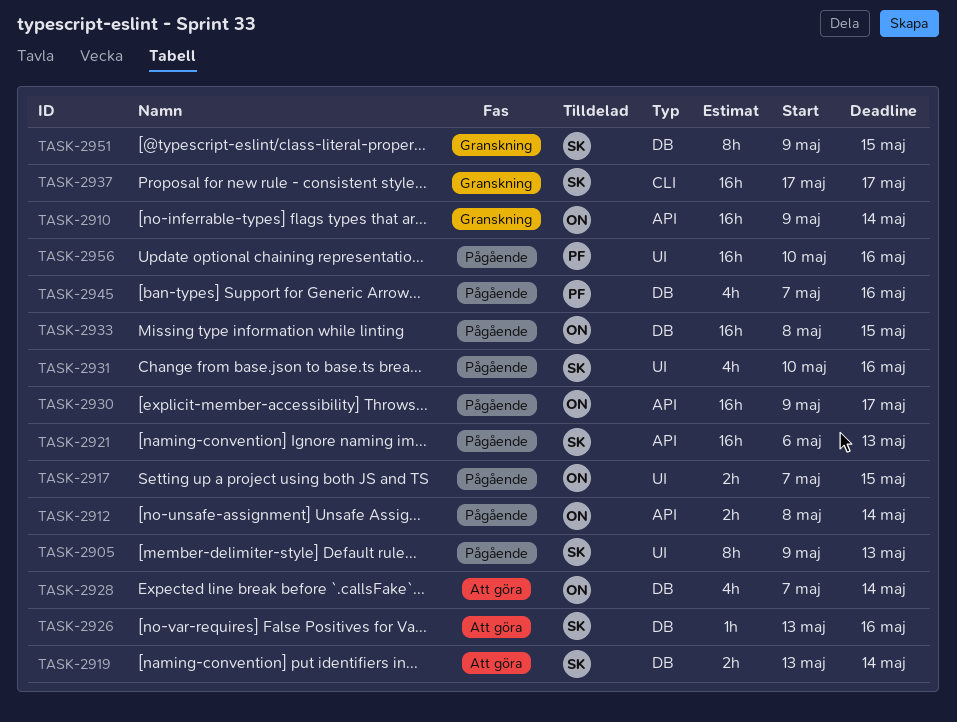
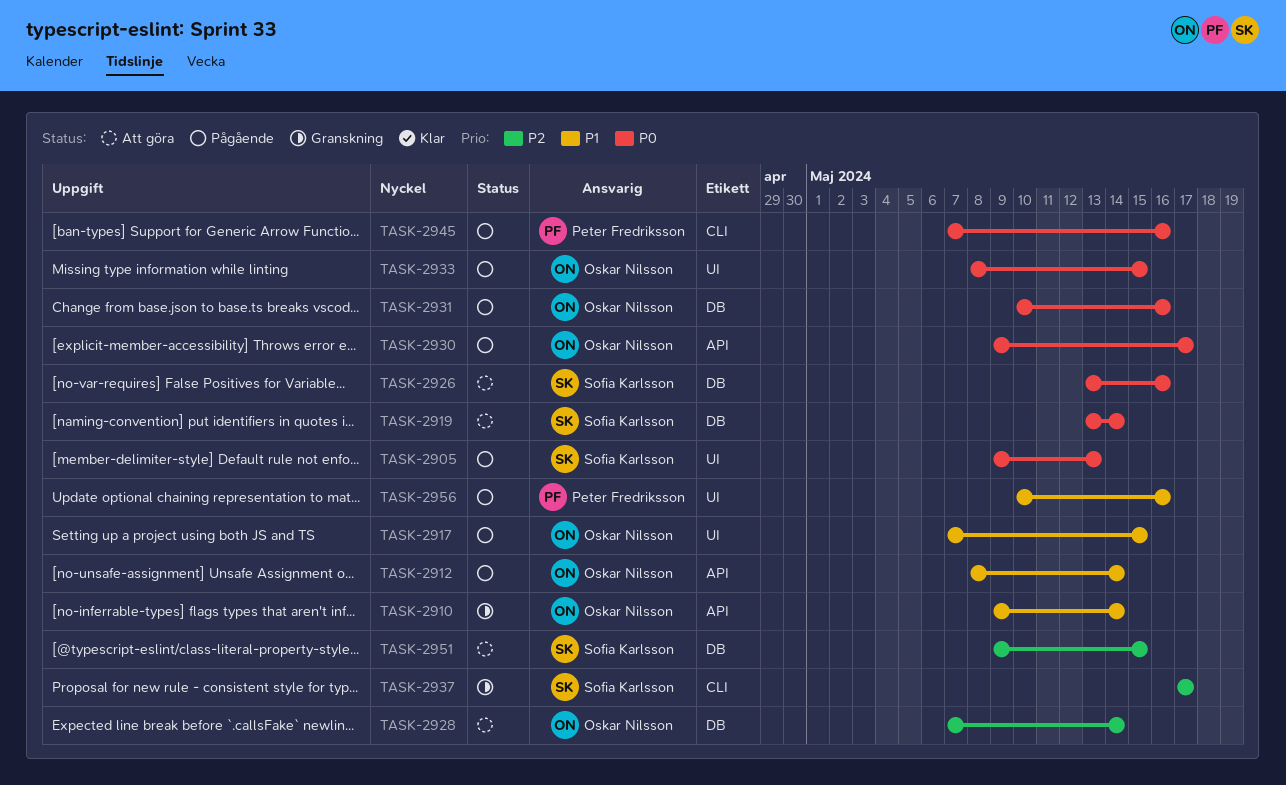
TASK-2921: present -> none
TASK-2931, owner: Sofia Karlsson -> Oskar Nilsson
TASK-2931, label: UI -> DB
TASK-2933, label: DB -> UI
TASK-2945, label: DB -> CLI
TASK-2951, status: Granskning -> Att göra

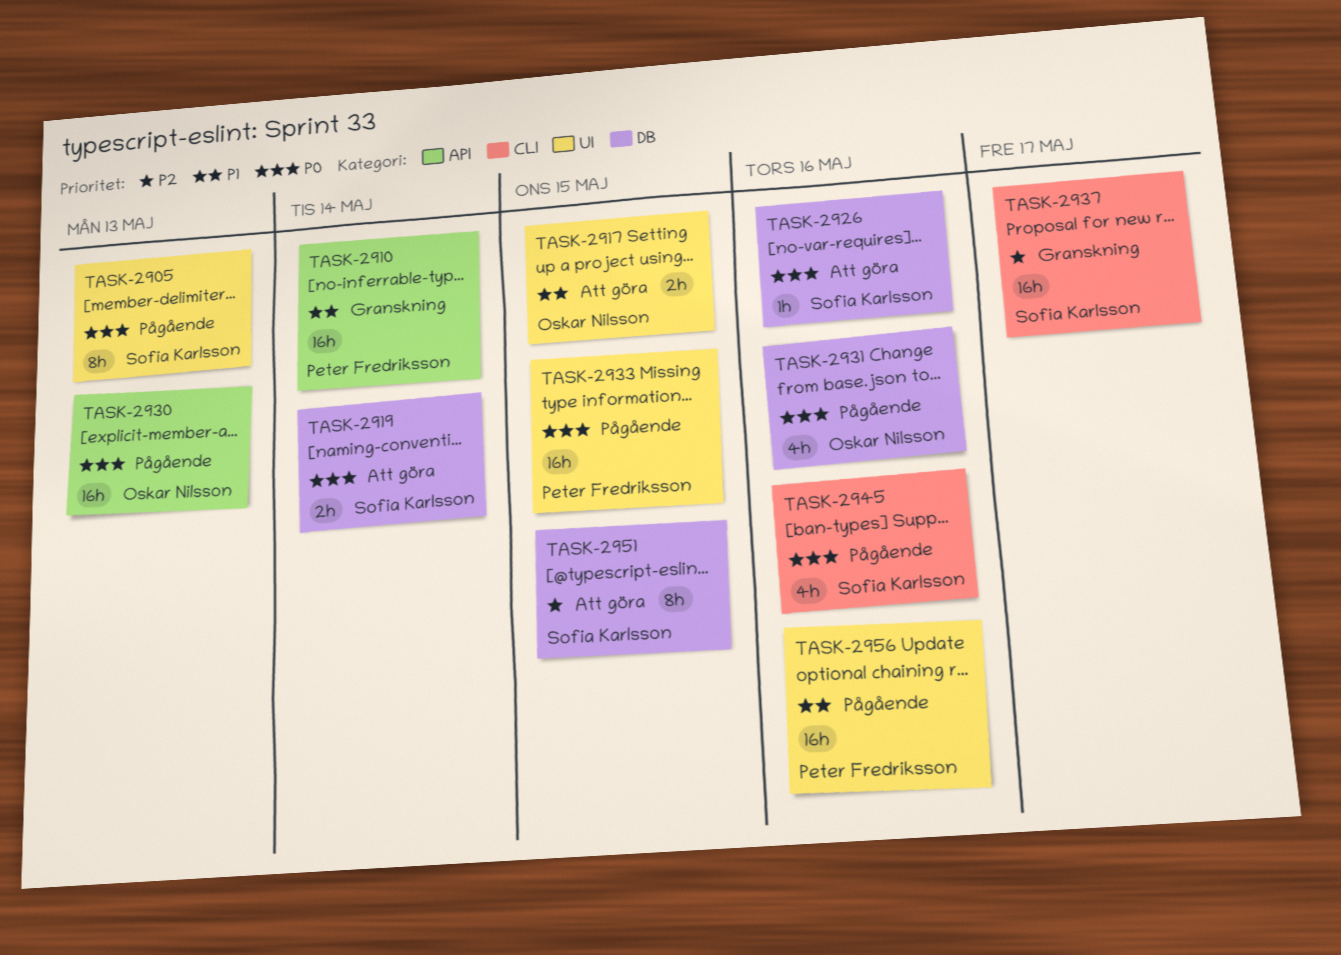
TASK-2910, owner: Oskar Nilsson -> Peter Fredriksson
TASK-2912: present -> none
TASK-2917, status: Pågående -> Att göra
TASK-2928: present -> none
TASK-2930, due: May 17 -> May 13
TASK-2933, owner: Oskar Nilsson -> Peter Fredriksson
TASK-2945, owner: Peter Fredriksson -> Sofia Karlsson

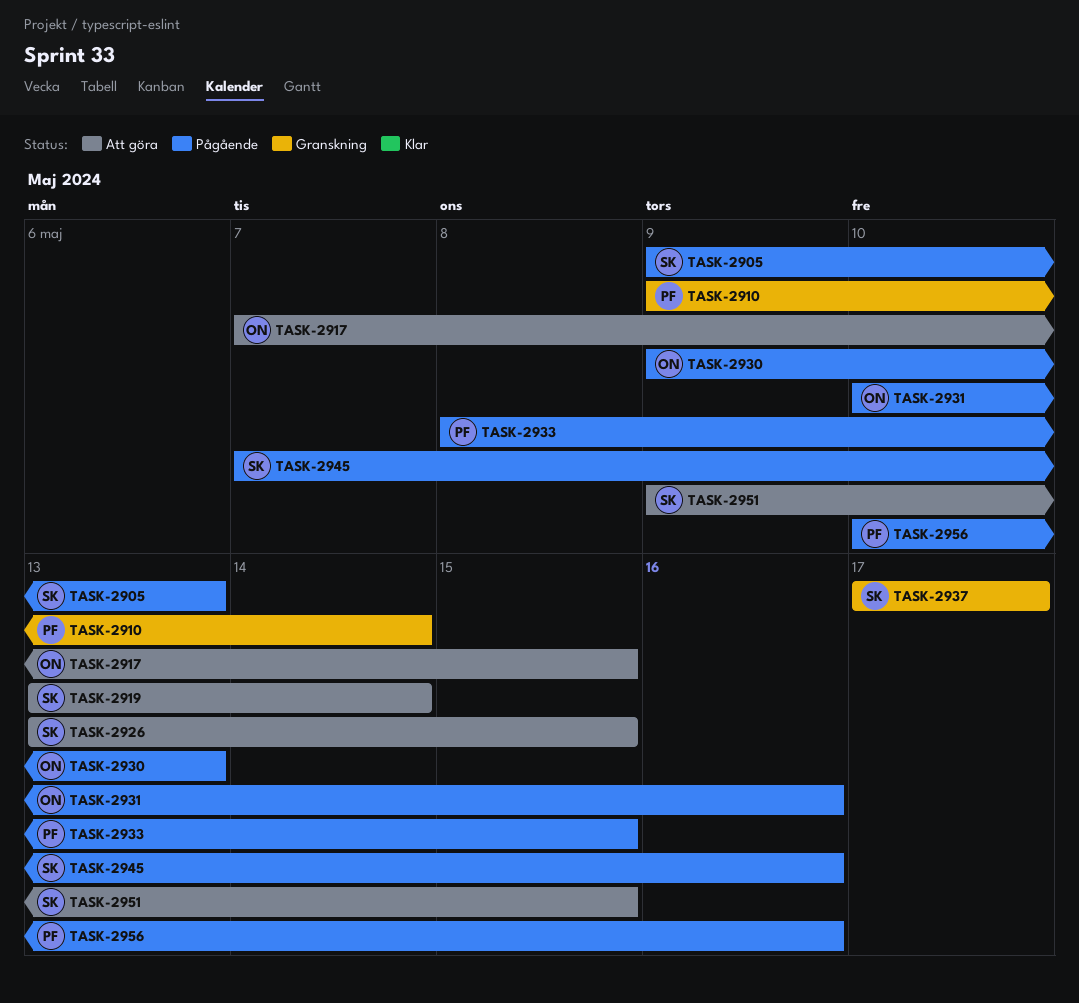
TASK-2926, due: May 16 -> May 15

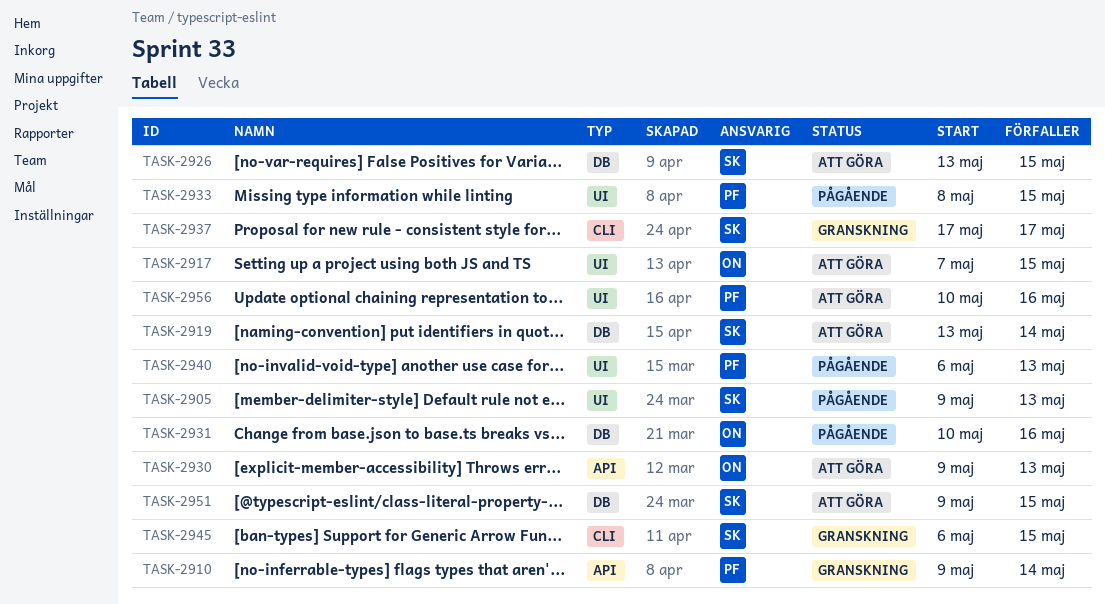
TASK-2930, status: Pågående -> Att göra
TASK-2940: none -> present
TASK-2945, status: Pågående -> Granskning
TASK-2945, start: May 7 -> May 6
TASK-2945, due: May 16 -> May 15
TASK-2956, status: Pågående -> Att göra

